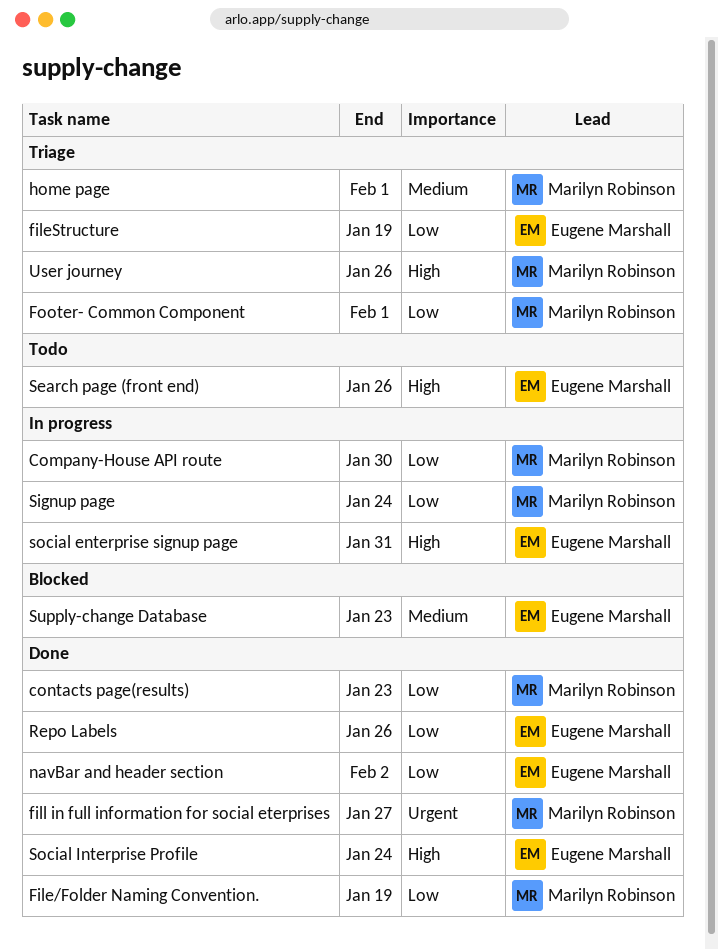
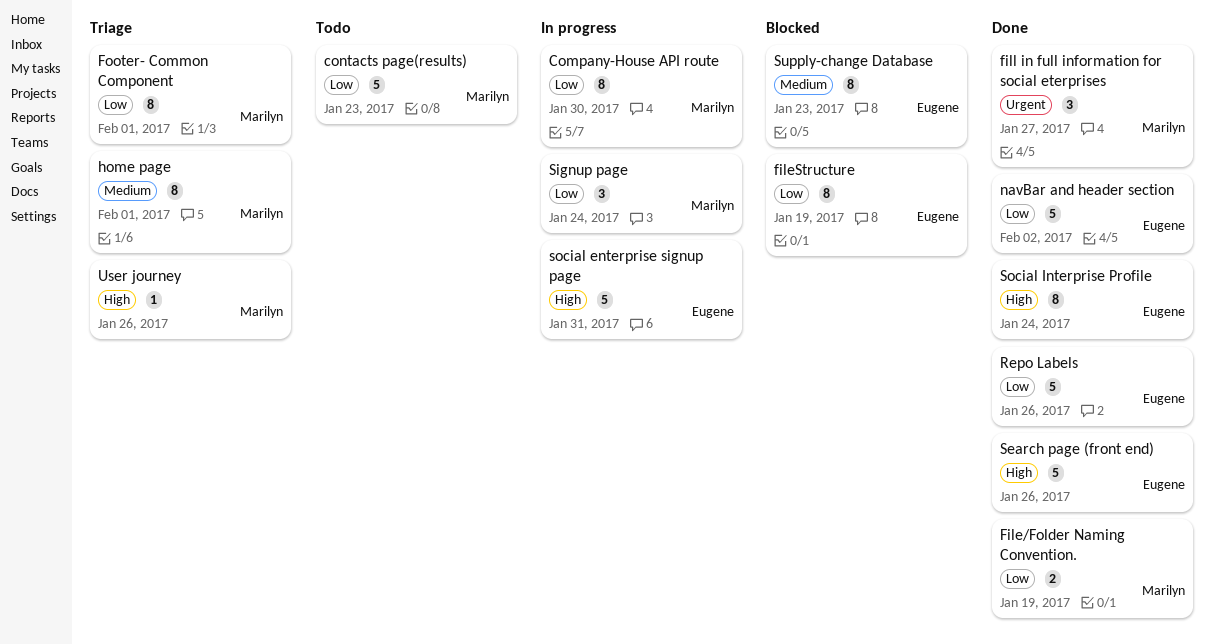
contacts page(results), status: Done -> Todo
fileStructure, status: Triage -> Blocked
Search page (front end), status: Todo -> Done

